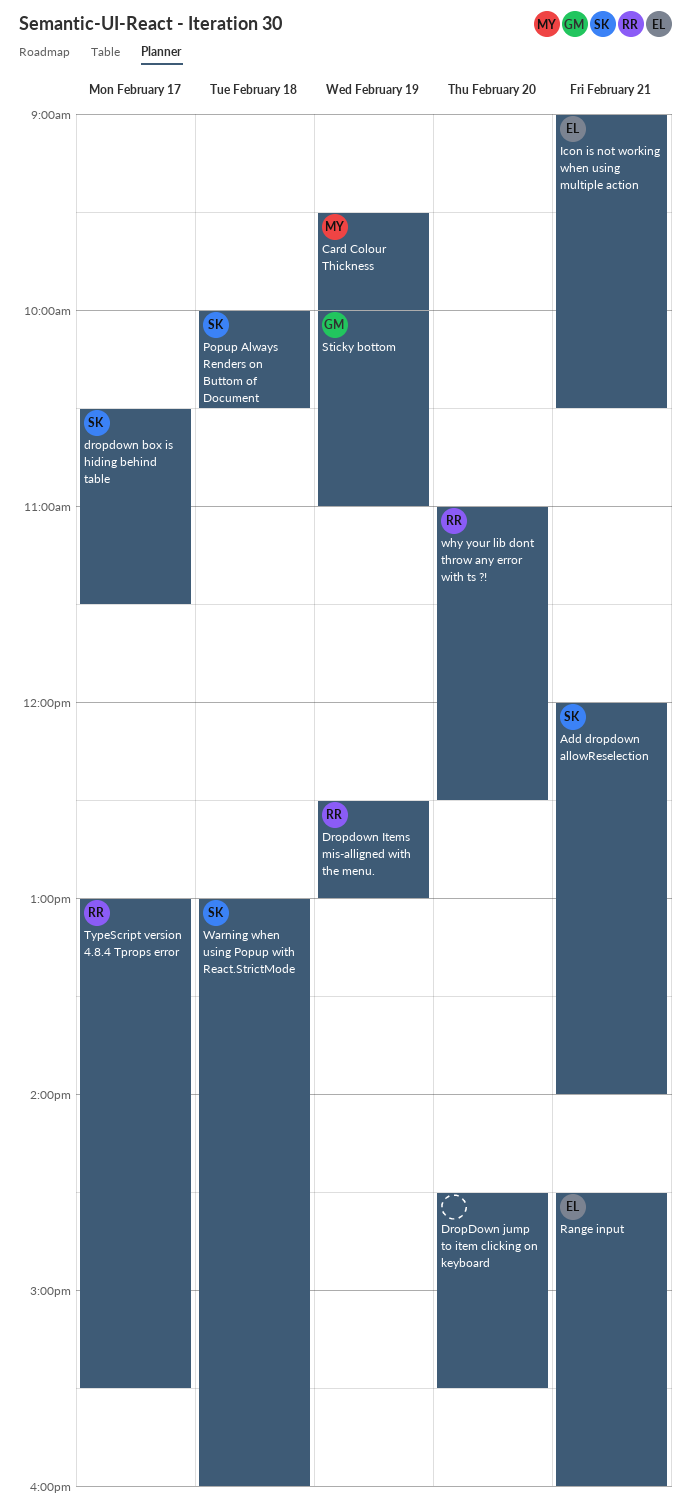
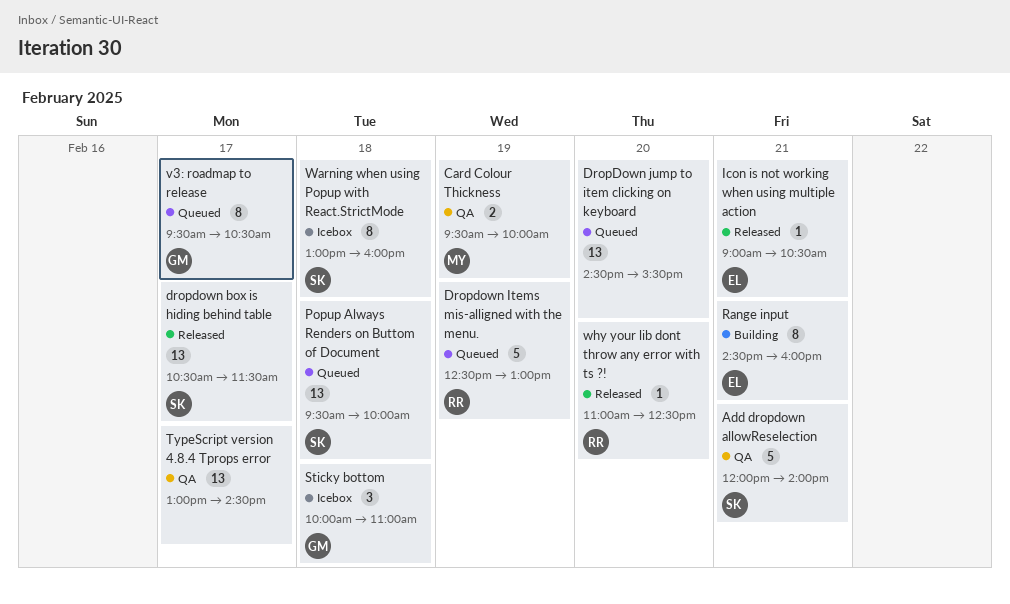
Popup Always Renders on Buttom of Document, begins: 10:00 -> 09:30
Popup Always Renders on Buttom of Document, ends: 10:30 -> 10:00
Sticky bottom, day: Feb 19 -> Feb 18
TypeScript version 4.8.4 Tprops error, owner: RR -> none
TypeScript version 4.8.4 Tprops error, ends: 15:30 -> 14:30
v3: roadmap to release: none -> present

